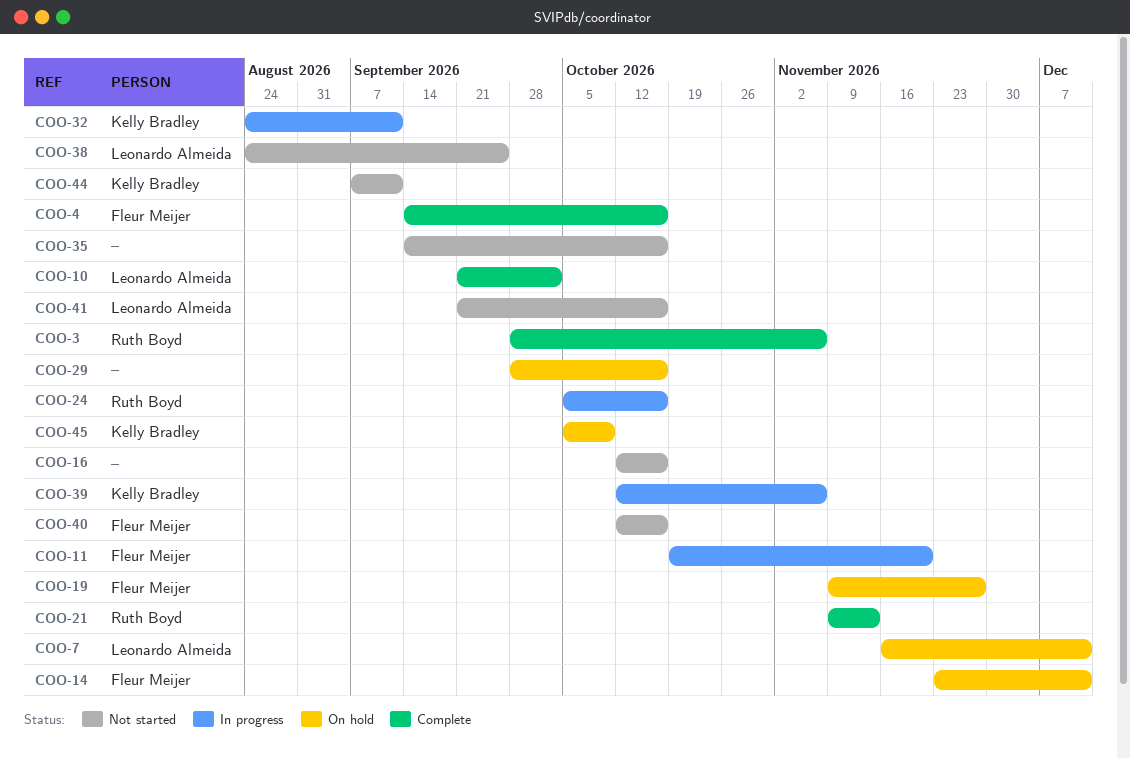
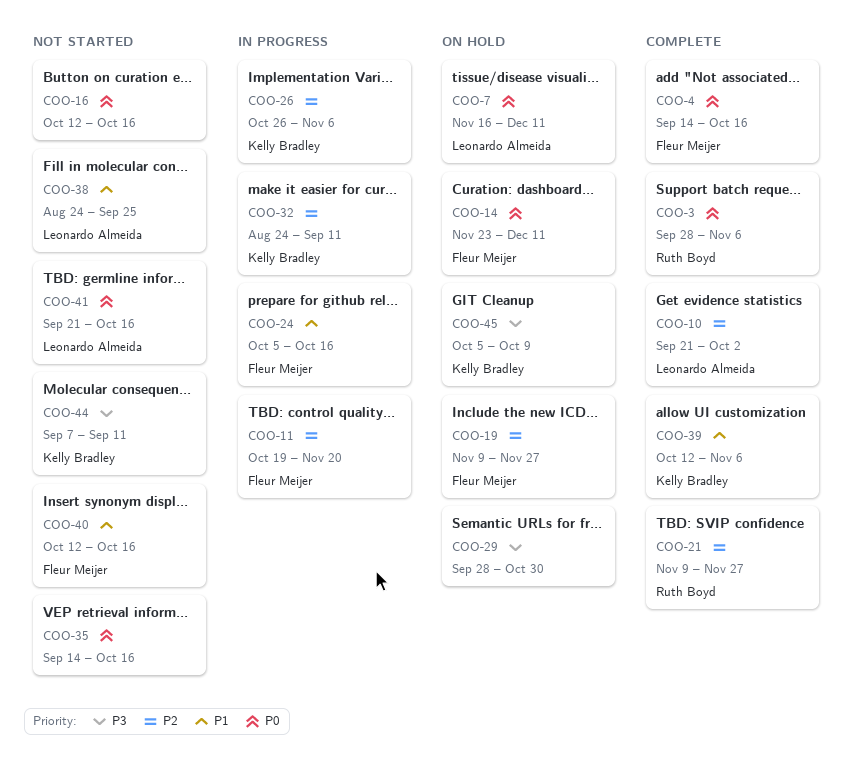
COO-21, due: Nov 13 -> Nov 27
COO-24, owner: Ruth Boyd -> Fleur Meijer
COO-26: none -> present
COO-29, due: Oct 16 -> Oct 30
COO-39, status: In progress -> Complete

